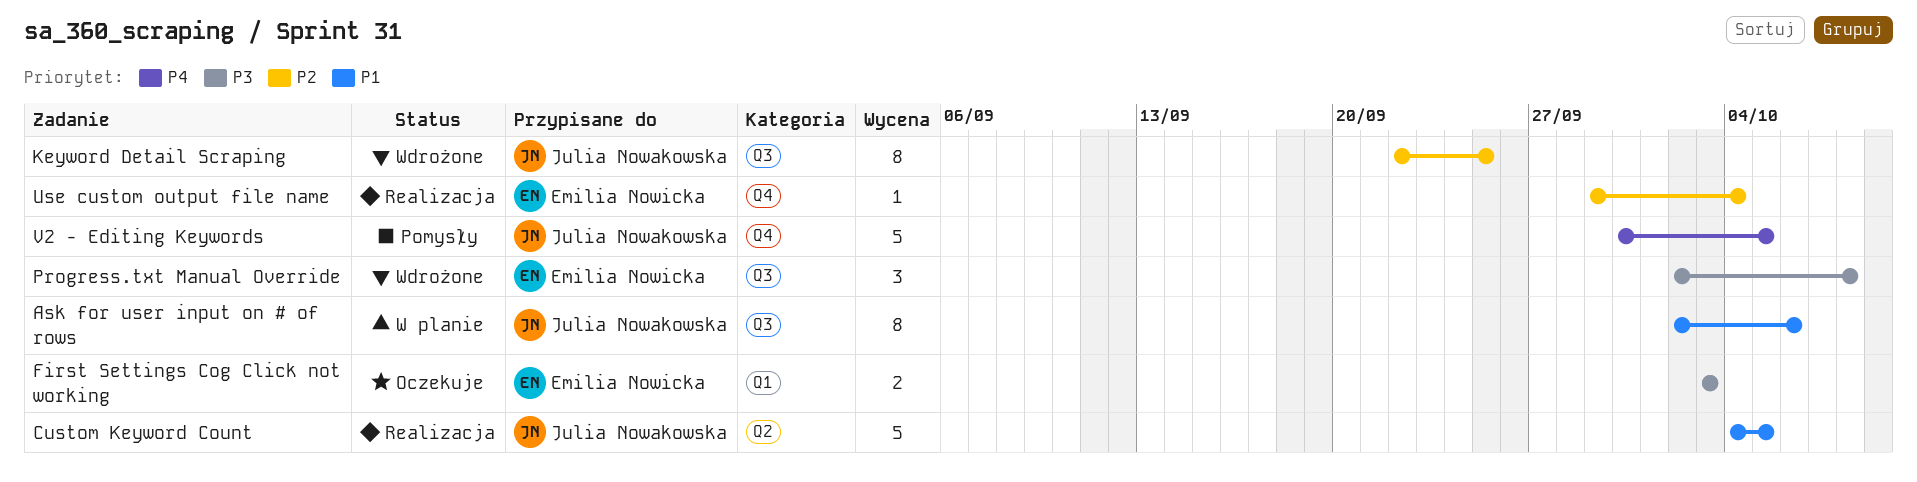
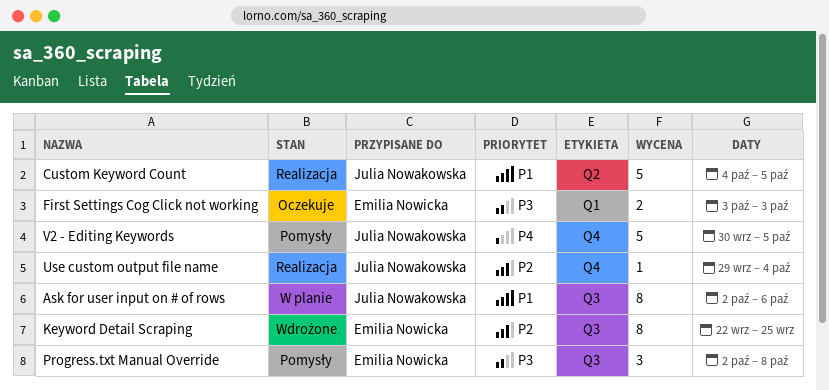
Keyword Detail Scraping, owner: Julia Nowakowska -> Emilia Nowicka
Progress.txt Manual Override, status: Wdrożone -> Pomysły
Use custom output file name, owner: Emilia Nowicka -> Julia Nowakowska

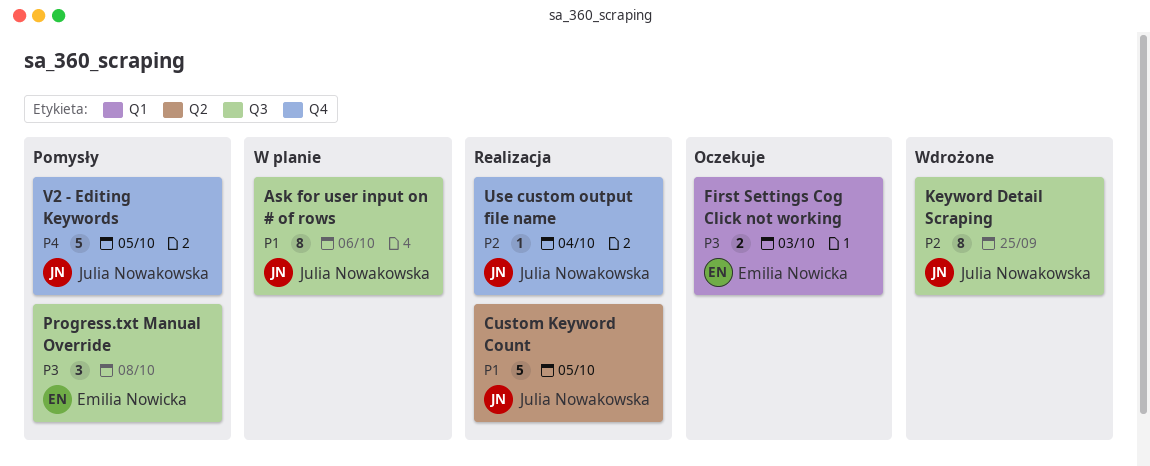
Keyword Detail Scraping, owner: Emilia Nowicka -> Julia Nowakowska

